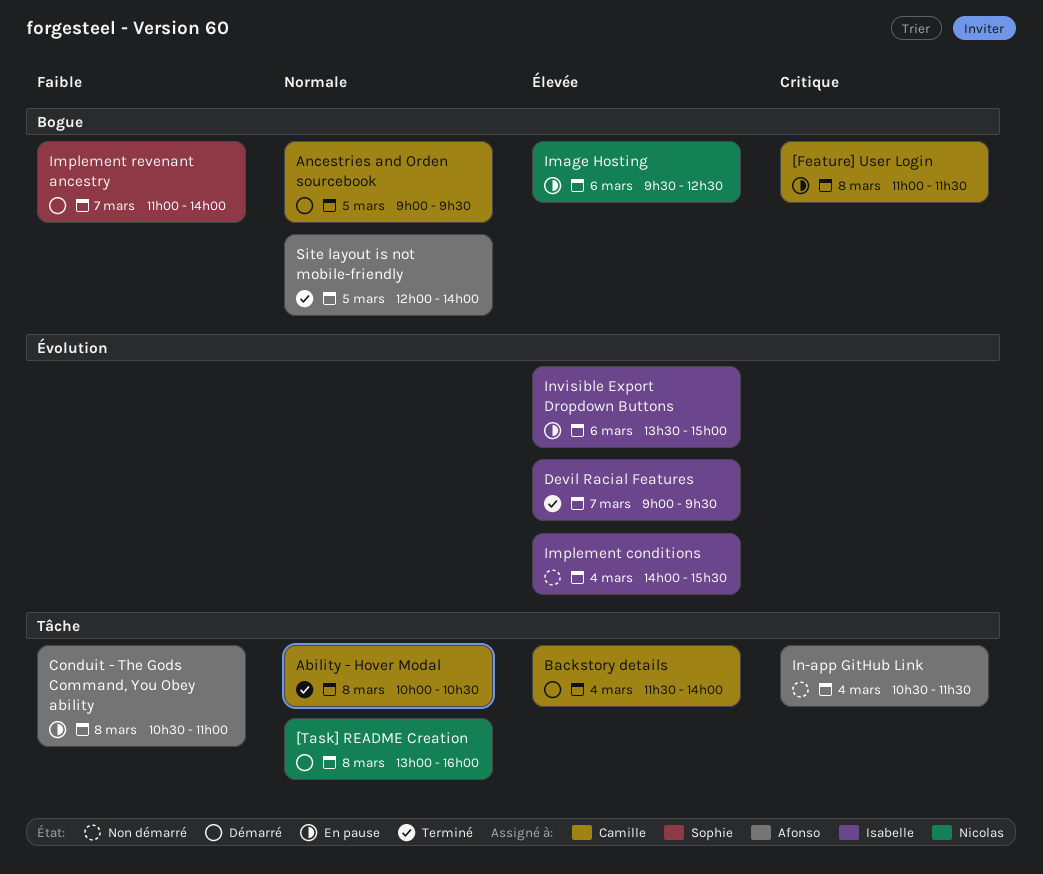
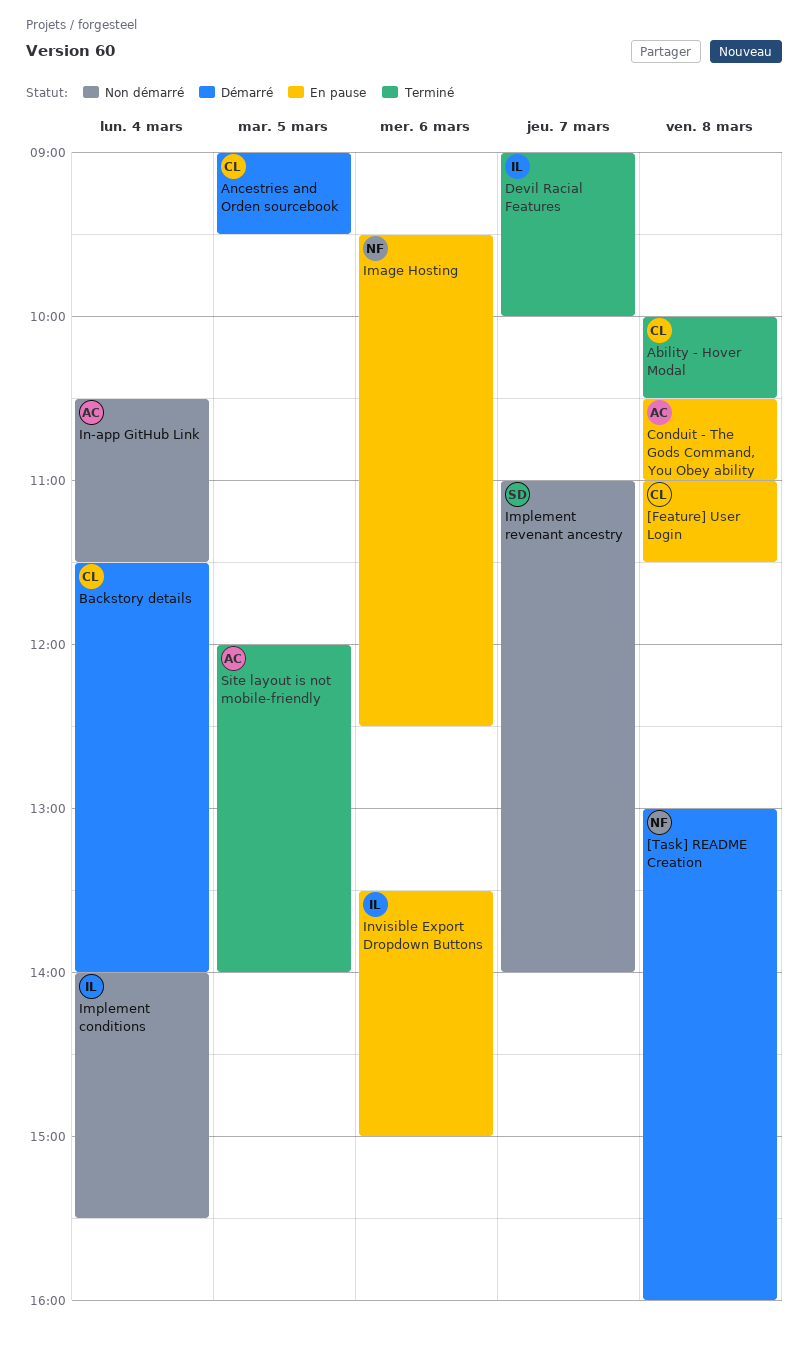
Devil Racial Features, ends: 09:30 -> 10:00
Implement revenant ancestry, status: Démarré -> Non démarré

